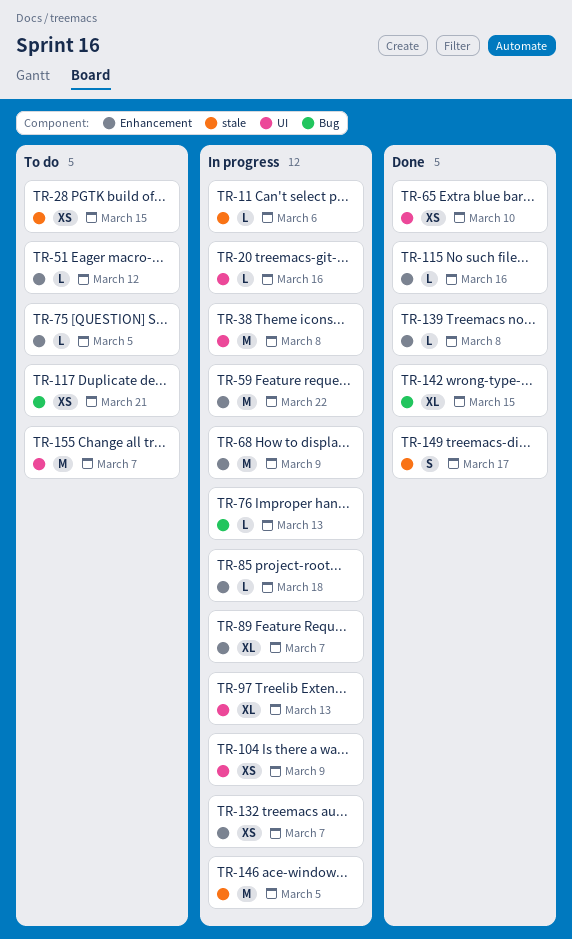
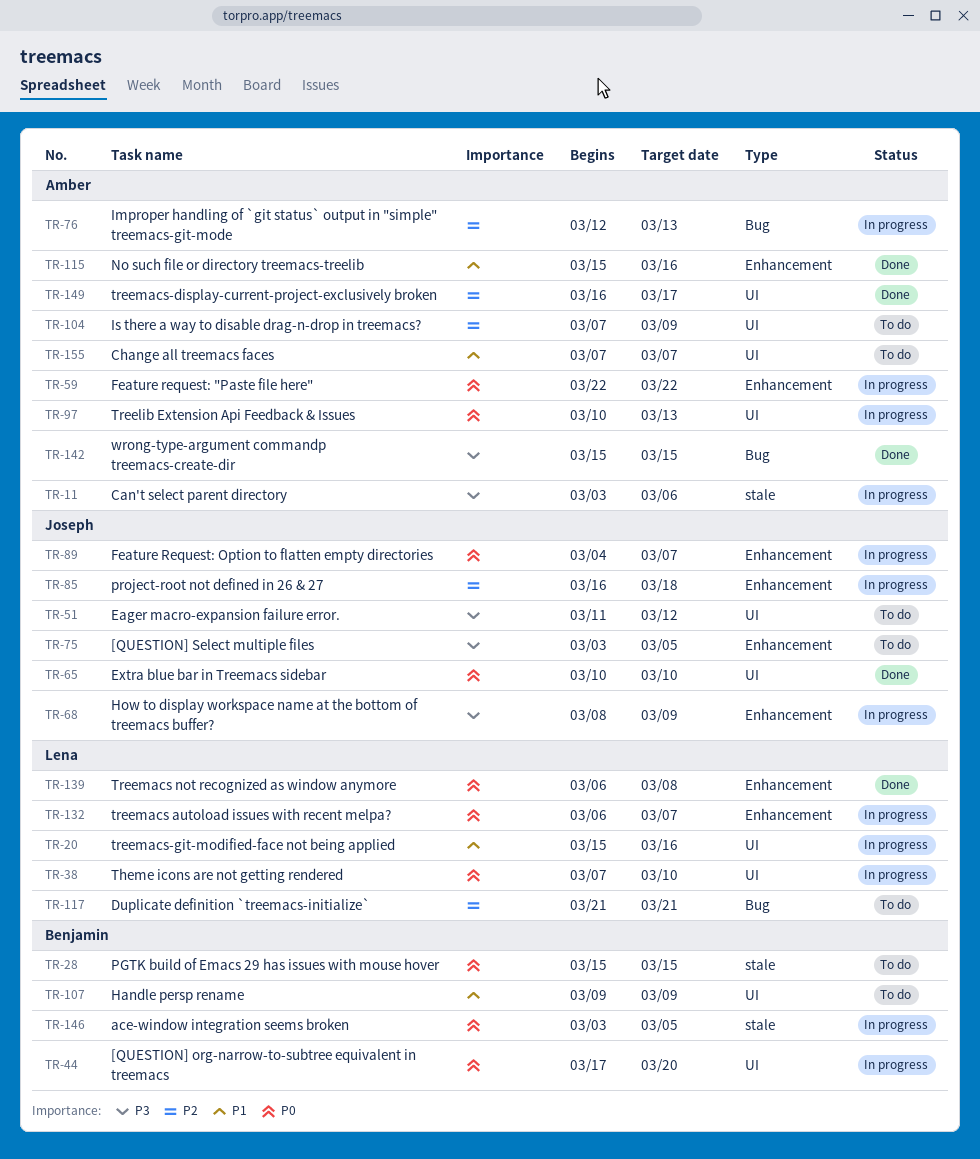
TR-38, due: Mar 8 -> Mar 10
TR-44: none -> present
TR-51, label: Enhancement -> UI
TR-104, status: In progress -> To do
TR-107: none -> present
TR-149, label: stale -> UI

